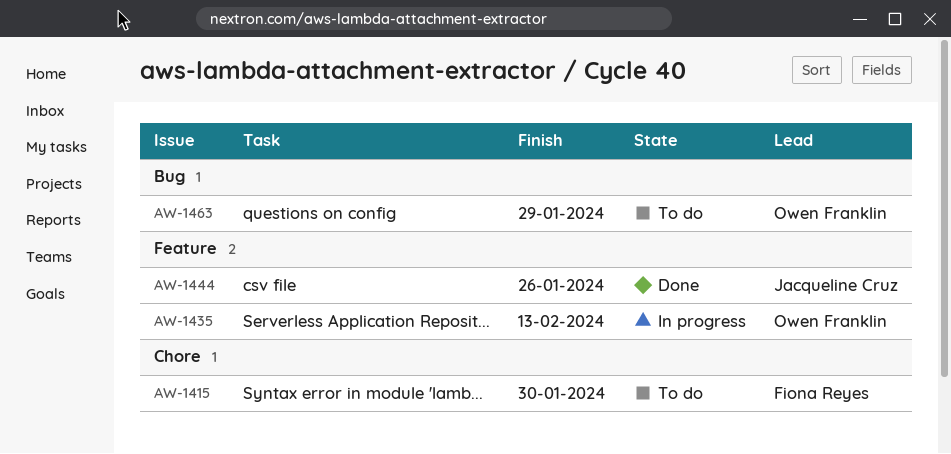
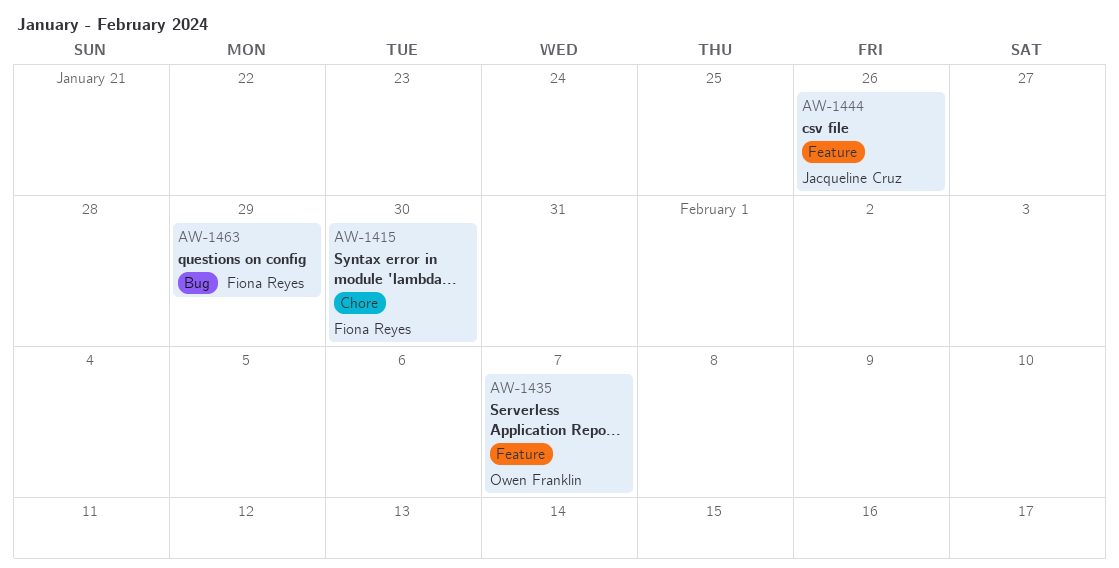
AW-1435, due: Feb 13 -> Feb 7
AW-1463, owner: Owen Franklin -> Fiona Reyes

